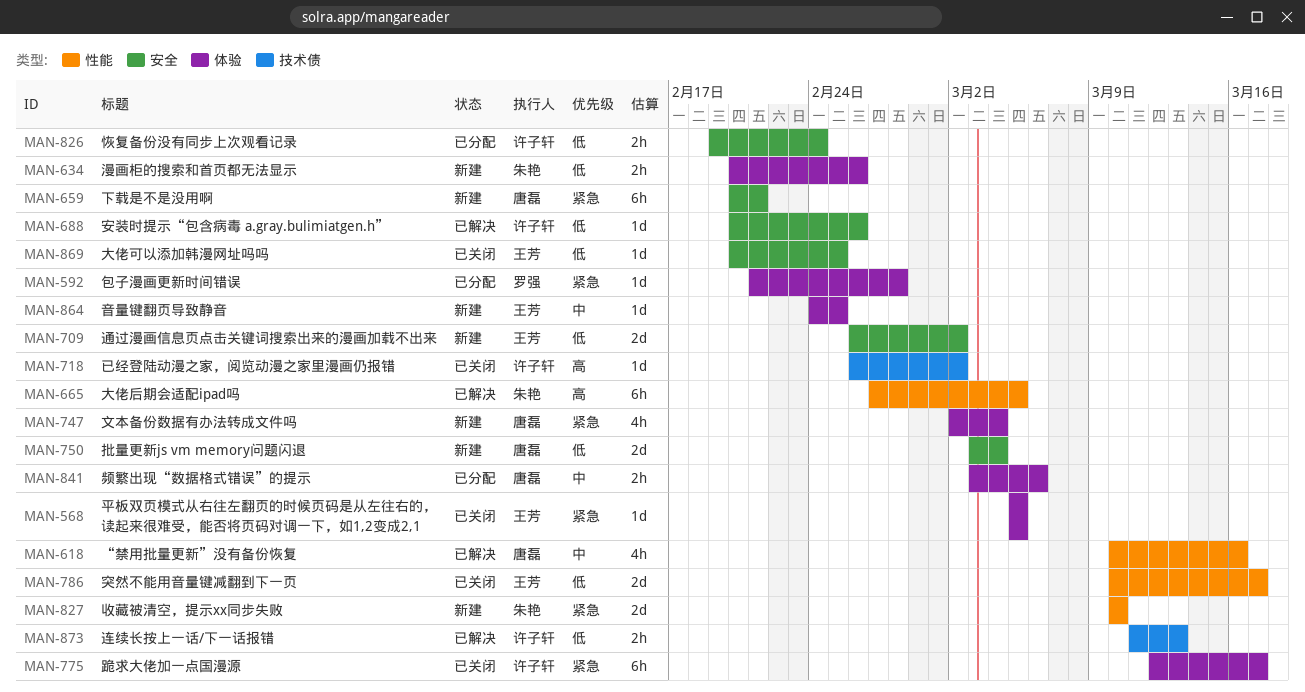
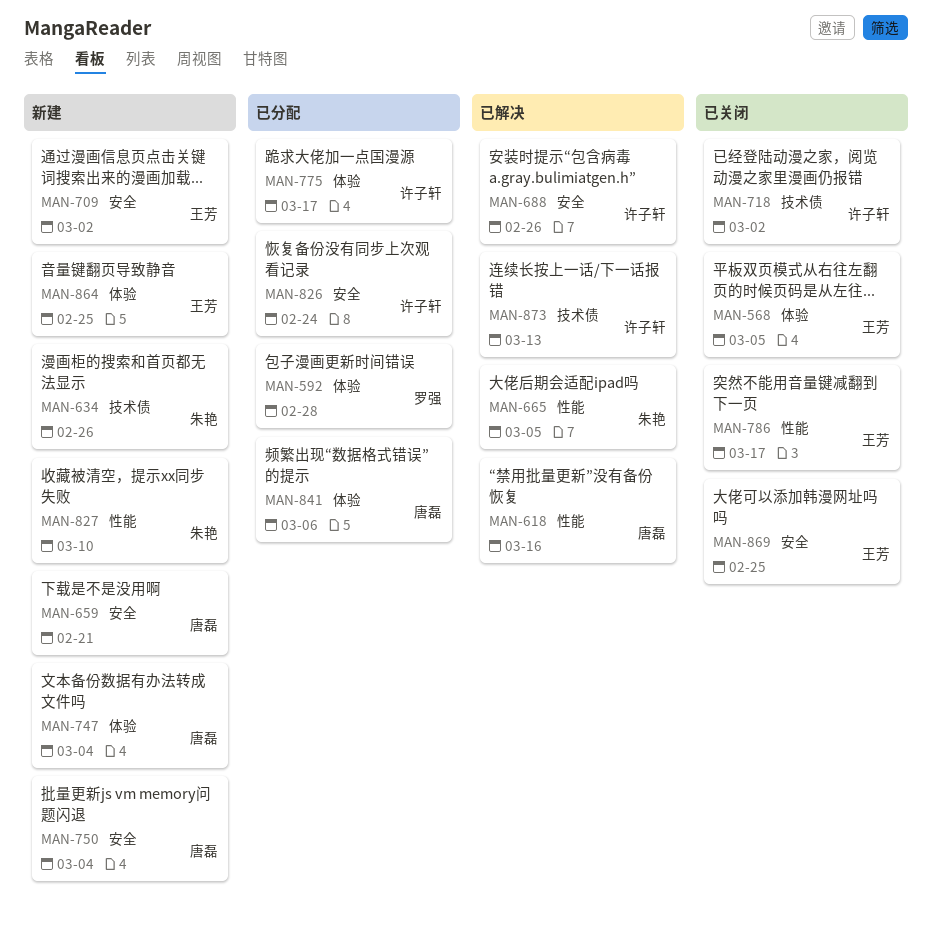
MAN-634, label: 体验 -> 技术债
MAN-775, status: 已关闭 -> 已分配

